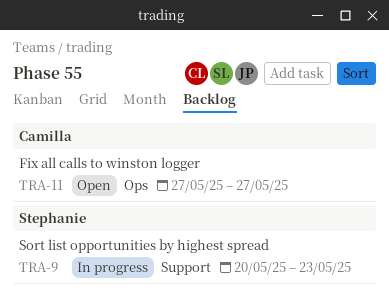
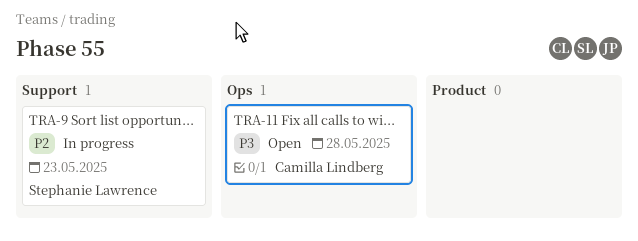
TRA-11, due: May 27 -> May 28

